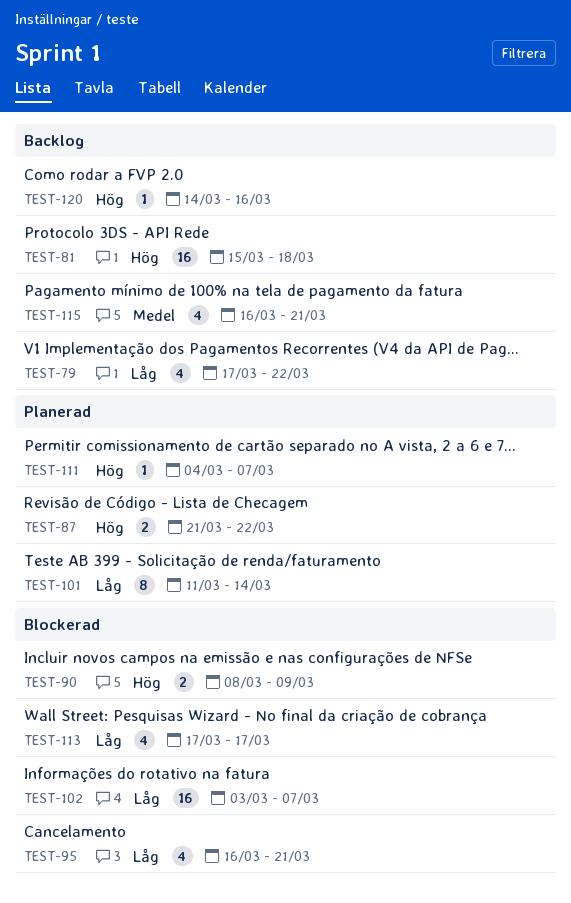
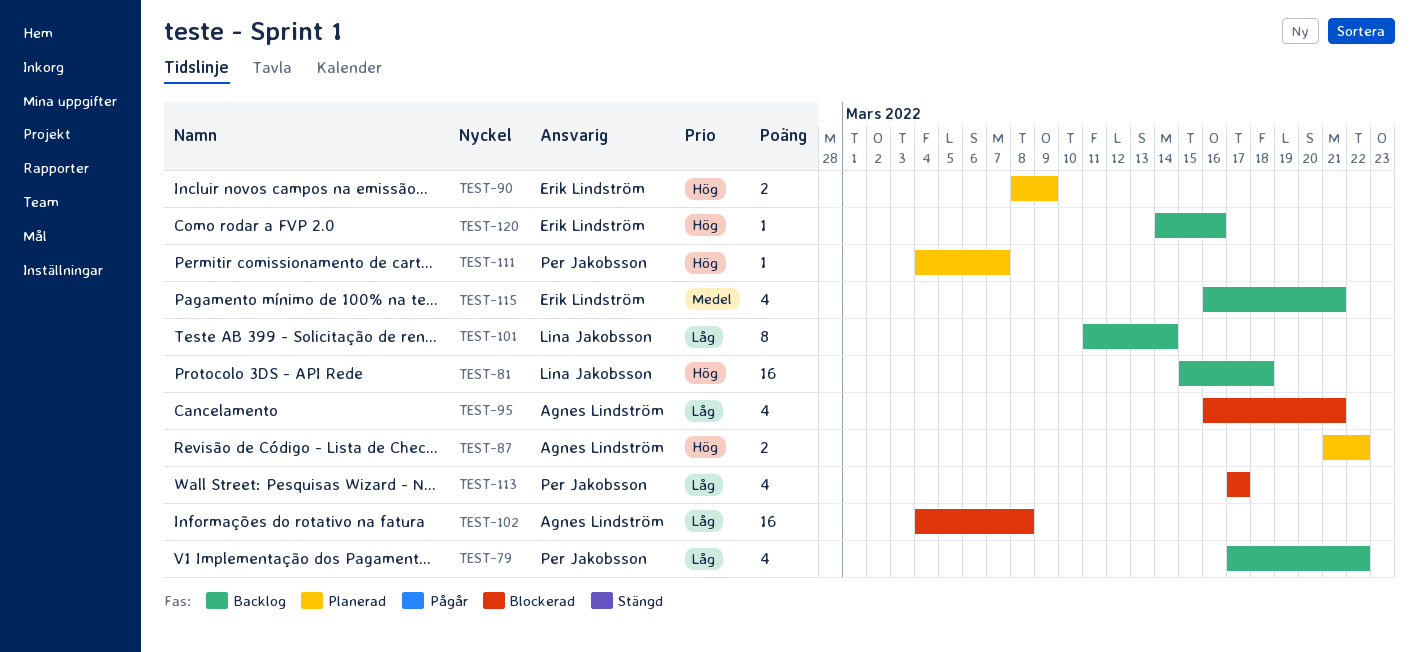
TEST-90, status: Blockerad -> Planerad
TEST-101, status: Planerad -> Backlog
TEST-102, start: Mar 3 -> Mar 4
TEST-102, due: Mar 7 -> Mar 8

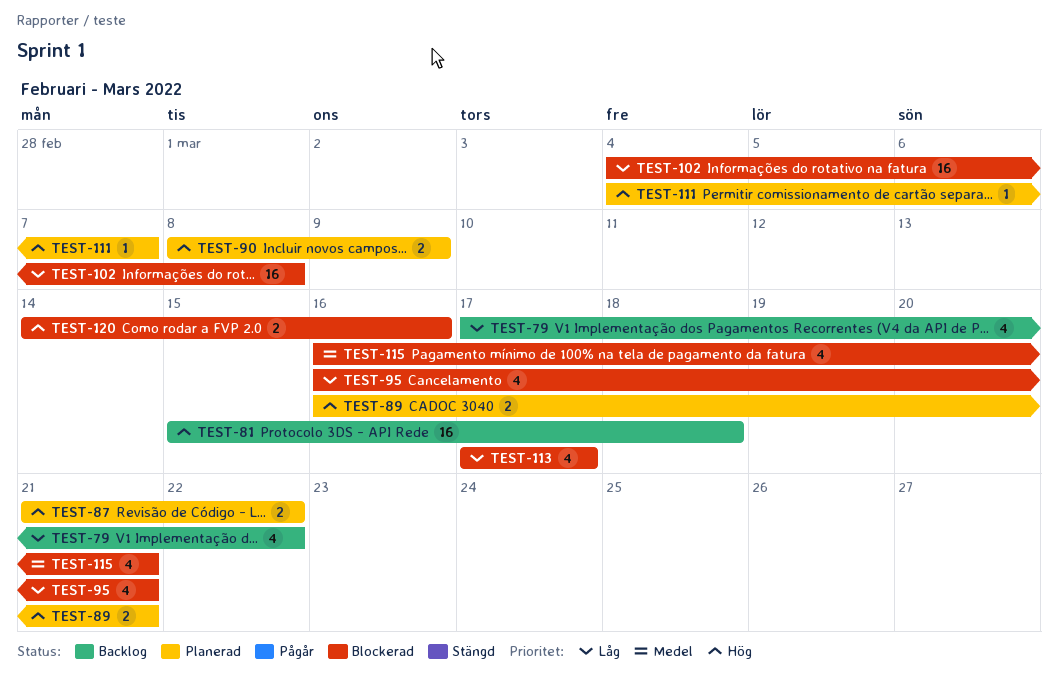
TEST-89: none -> present
TEST-101: present -> none
TEST-115, status: Backlog -> Blockerad
TEST-120, status: Backlog -> Blockerad
TEST-120, estimate: 1 -> 2

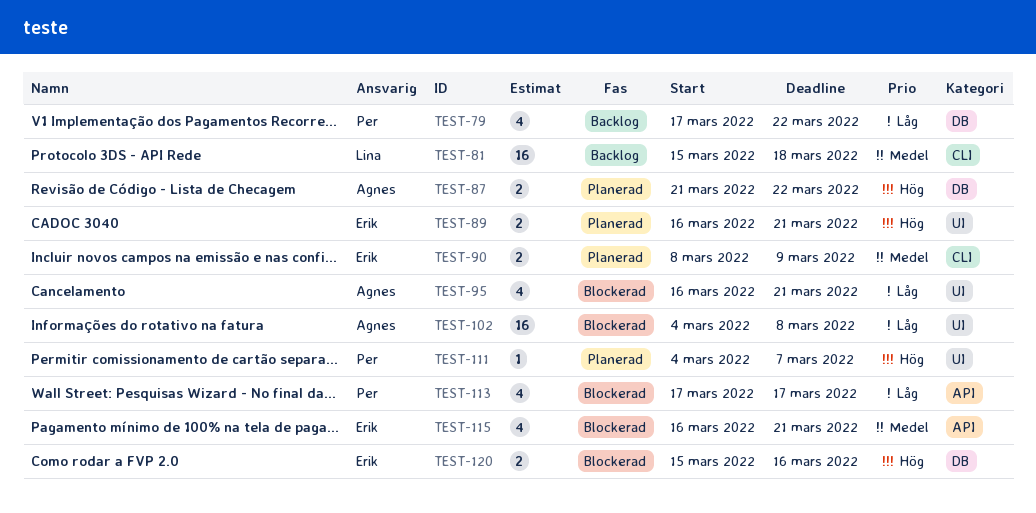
TEST-81, priority: Hög -> Medel
TEST-90, priority: Hög -> Medel
TEST-120, start: Mar 14 -> Mar 15

